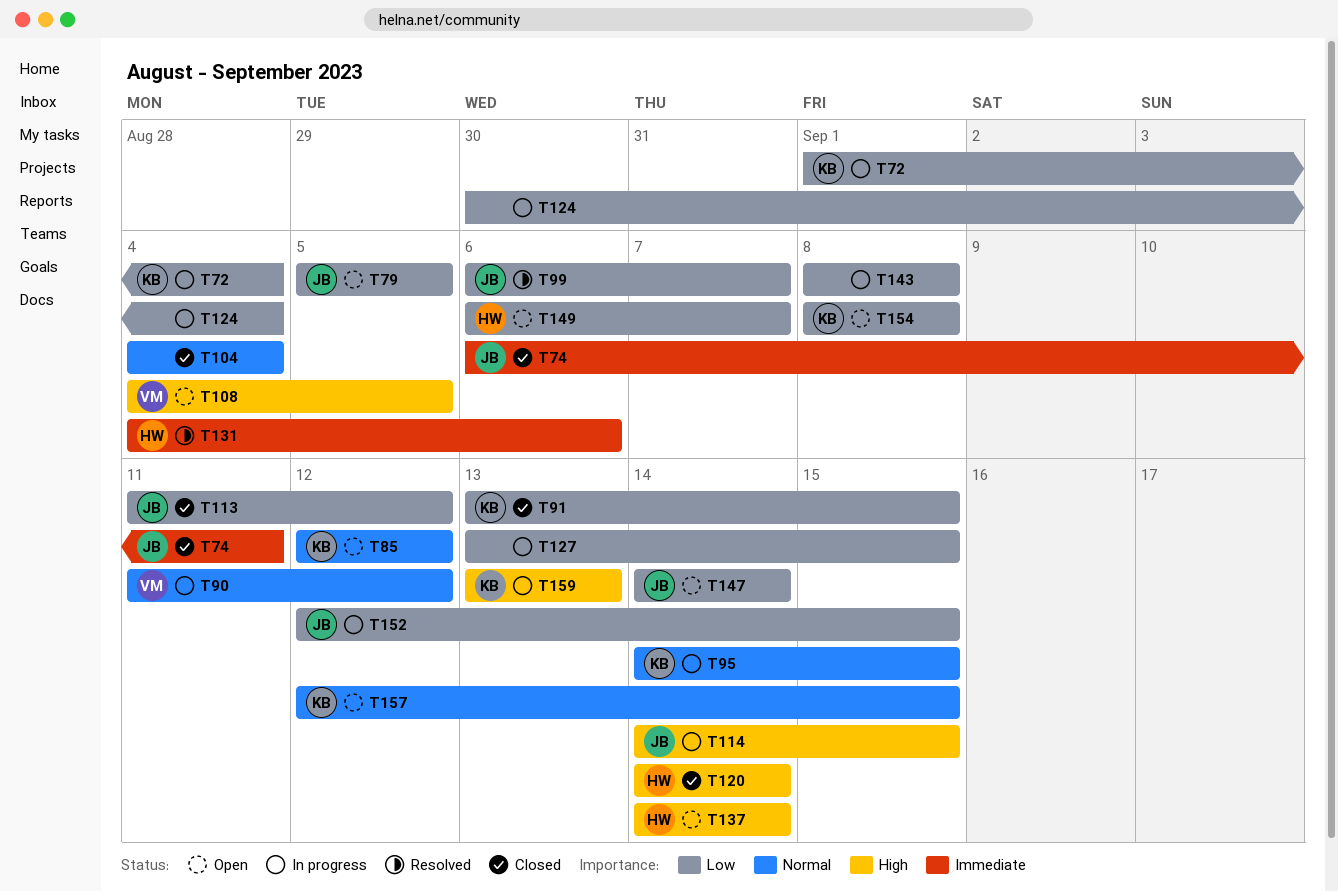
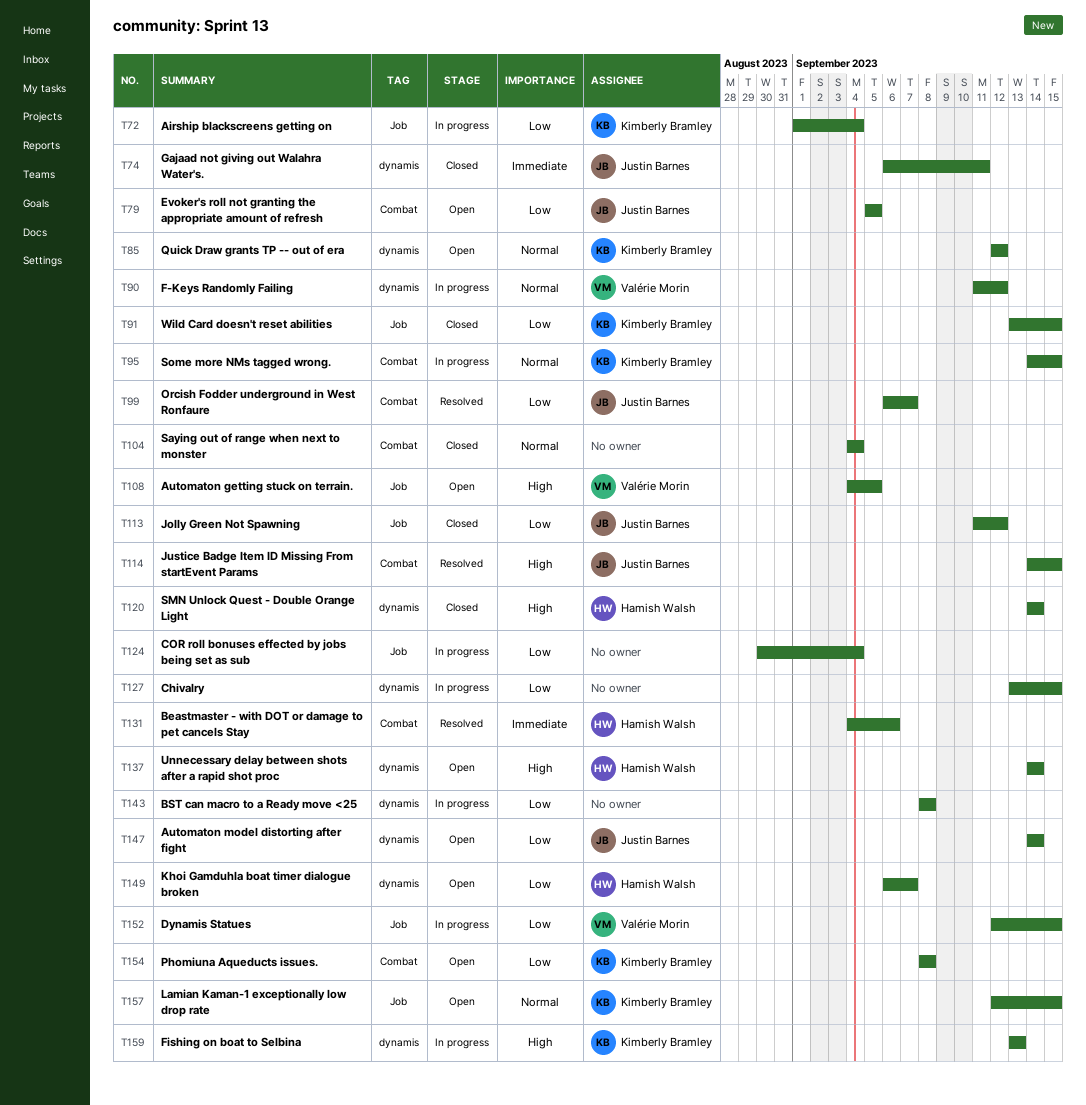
T114, status: In progress -> Resolved
T152, owner: Justin Barnes -> Valérie Morin

